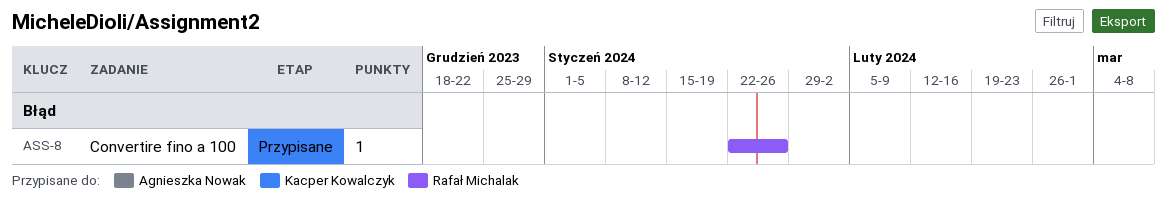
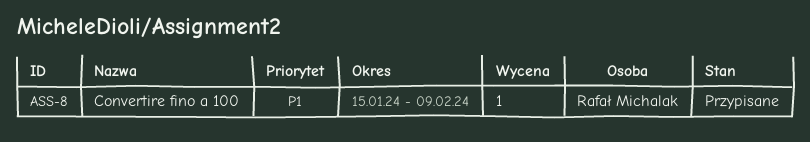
ASS-8, start: Jan 22 -> Jan 15
ASS-8, due: Jan 26 -> Feb 9

